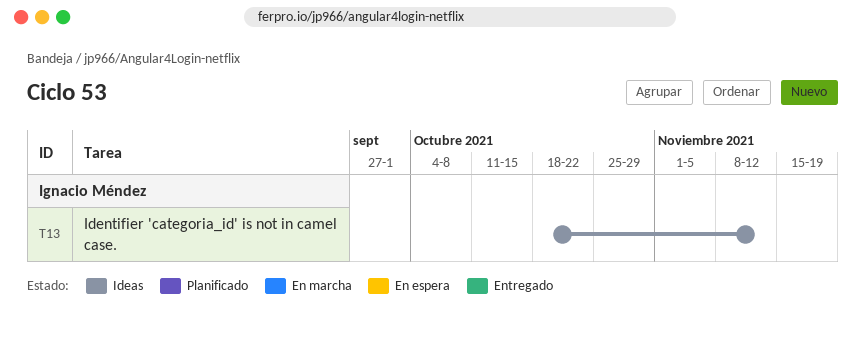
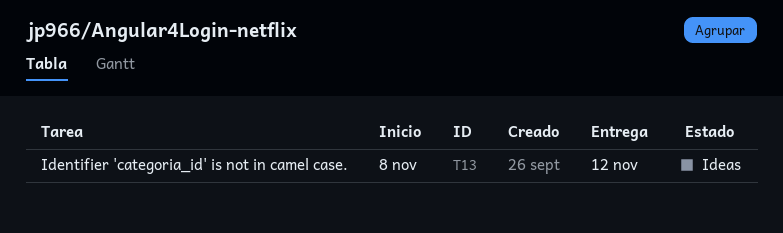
T13, start: Oct 18 -> Nov 8

